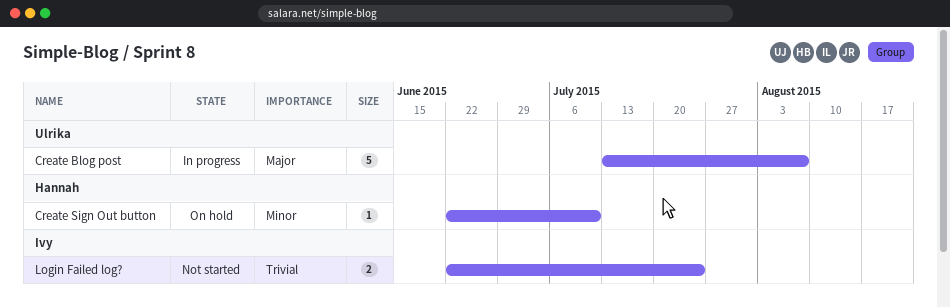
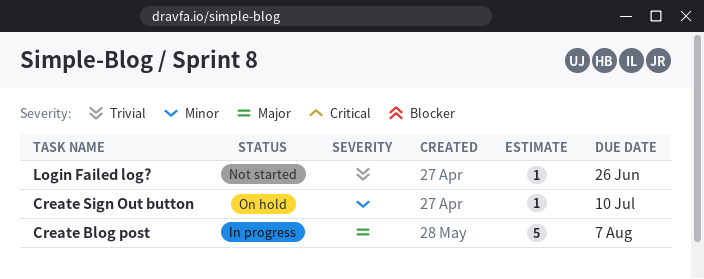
Login Failed log?, estimate: 2 -> 1
Login Failed log?, due: Jul 24 -> Jun 26

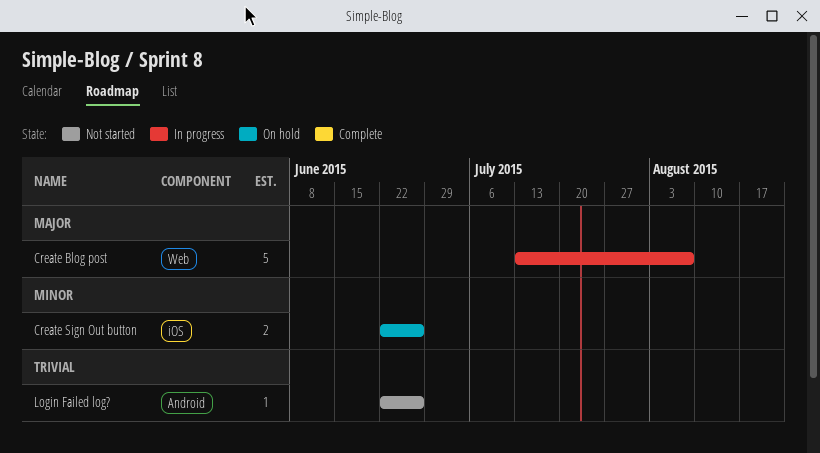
Create Sign Out button, estimate: 1 -> 2
Create Sign Out button, due: Jul 10 -> Jun 26

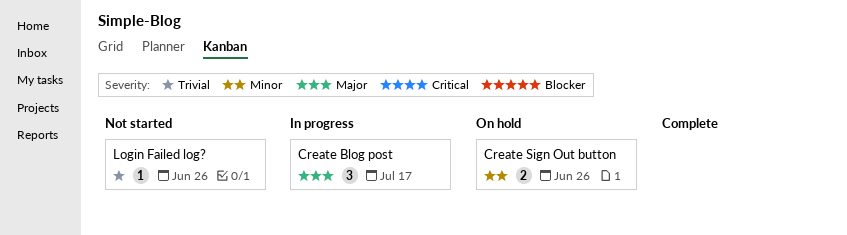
Create Blog post, estimate: 5 -> 3
Create Blog post, due: Aug 7 -> Jul 17

